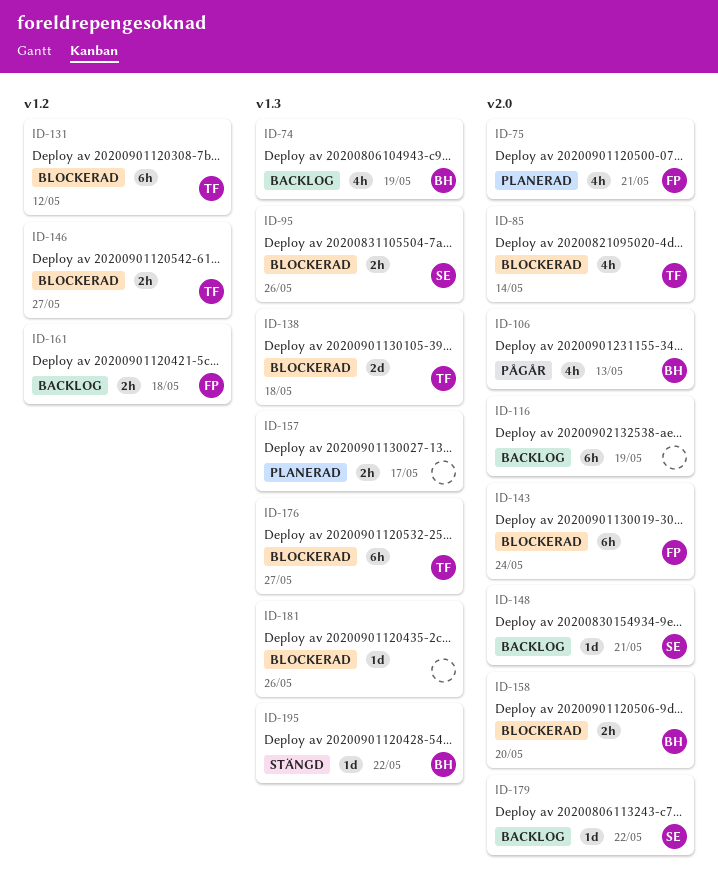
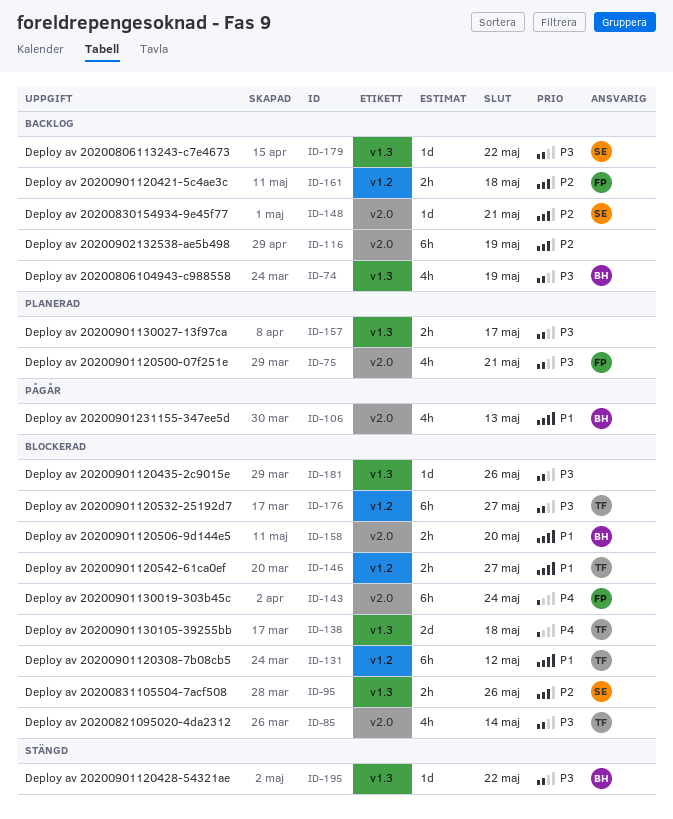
ID-176, label: v1.3 -> v1.2
ID-179, label: v2.0 -> v1.3

